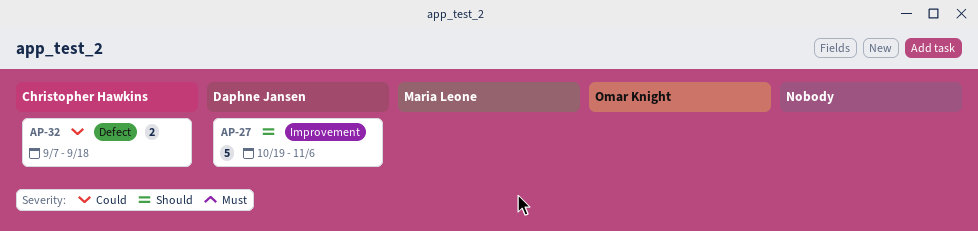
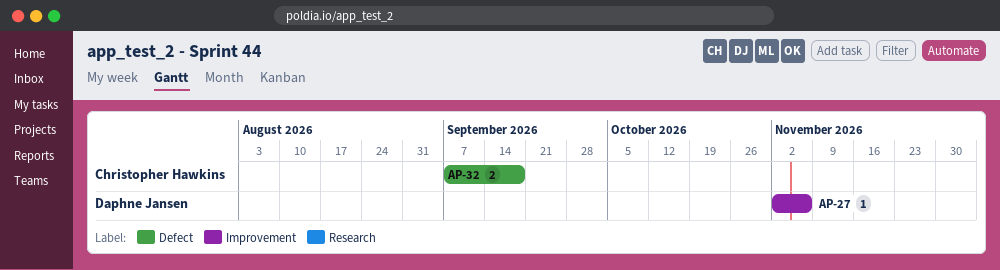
AP-27, estimate: 5 -> 1
AP-27, start: Oct 19 -> Nov 2

